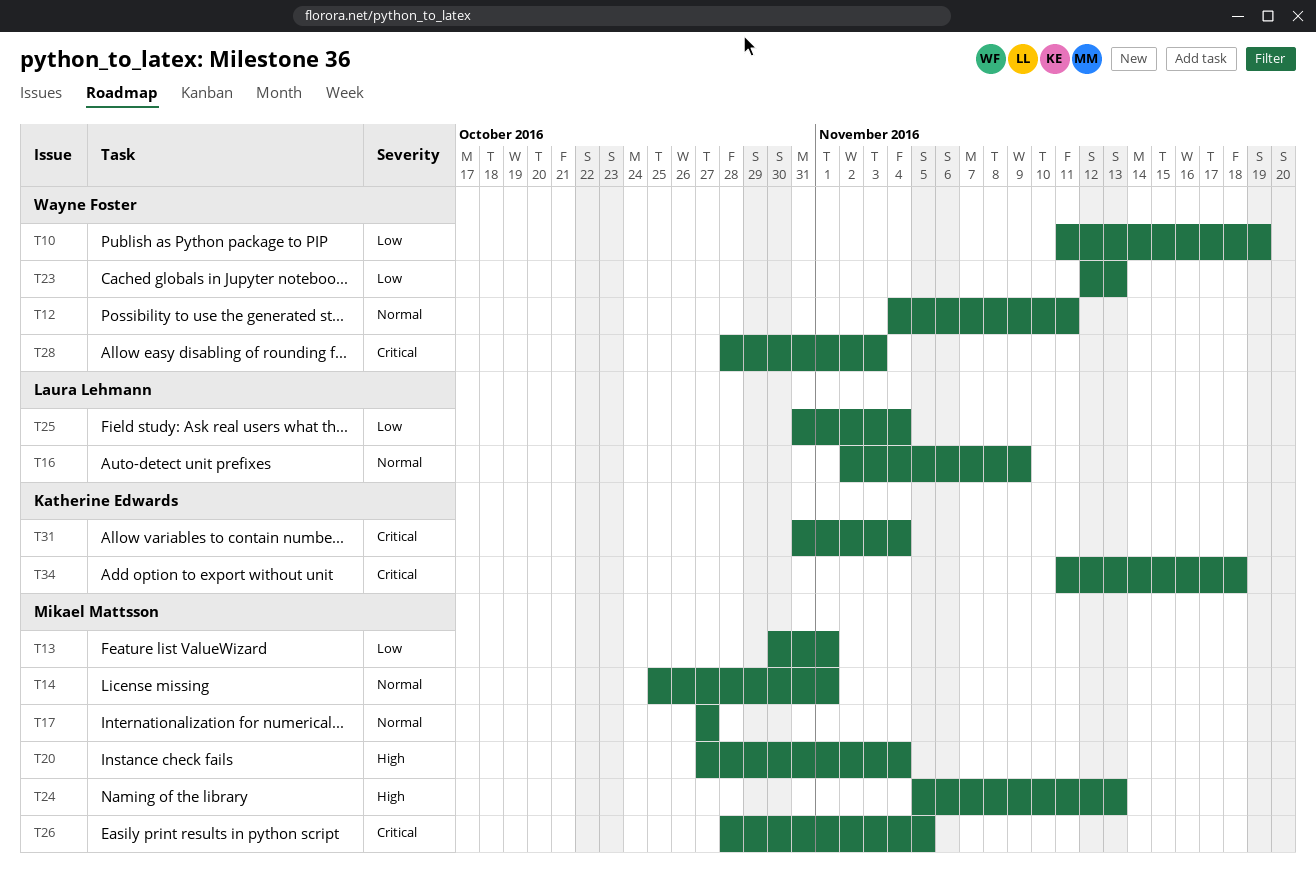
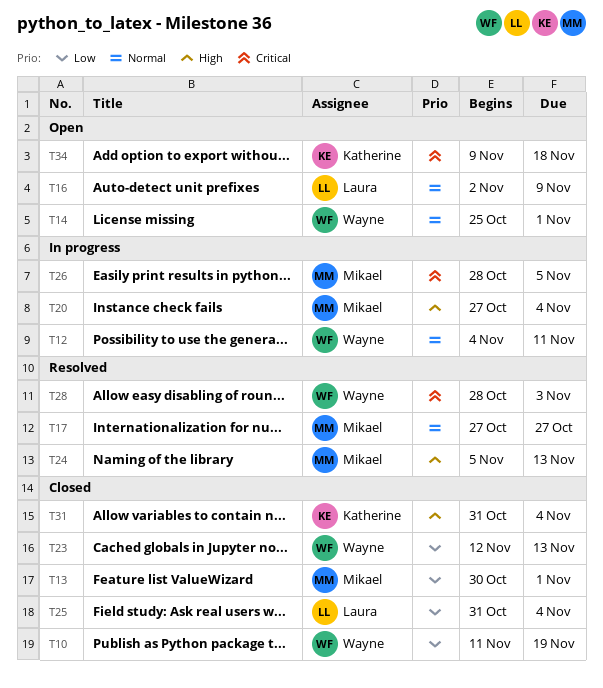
T14, owner: Mikael Mattsson -> Wayne Foster
T31, priority: Critical -> High
T34, start: Nov 11 -> Nov 9

